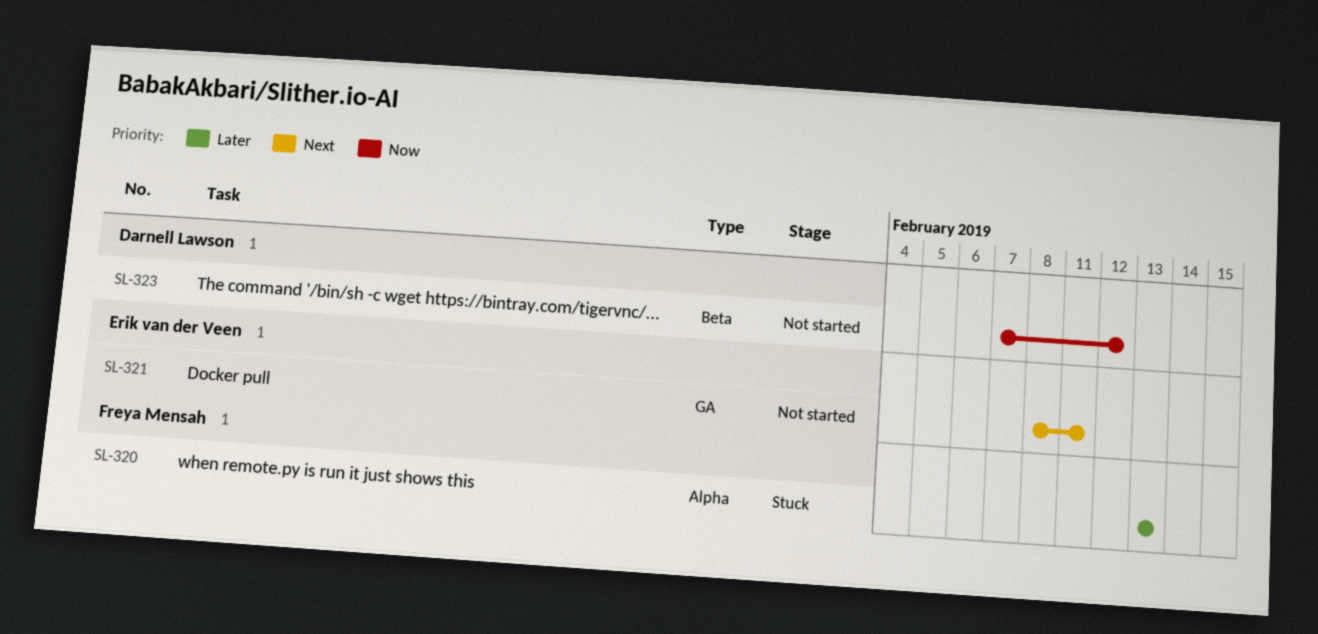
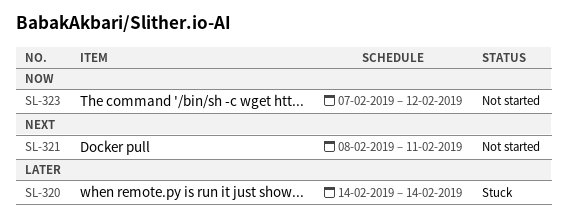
SL-320, start: Feb 13 -> Feb 14
SL-320, due: Feb 13 -> Feb 14

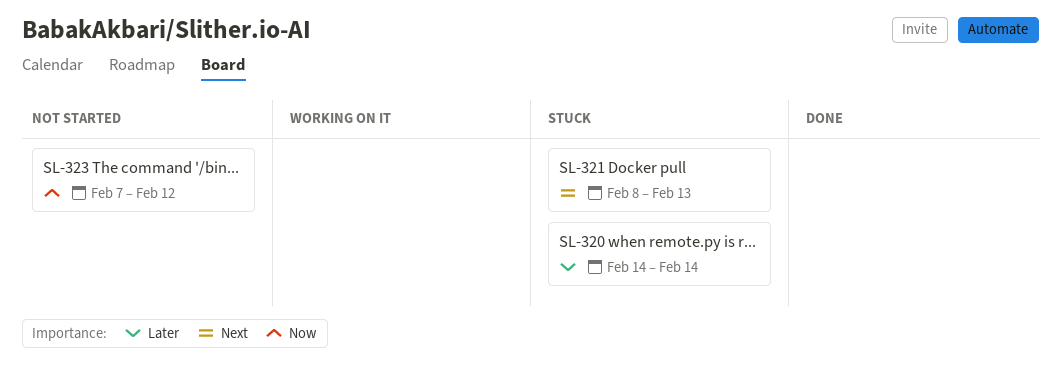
SL-321, status: Not started -> Stuck
SL-321, due: Feb 11 -> Feb 13

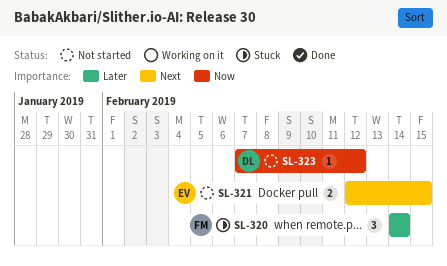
SL-321, status: Stuck -> Not started
SL-321, start: Feb 8 -> Feb 12
SL-321, due: Feb 13 -> Feb 15

